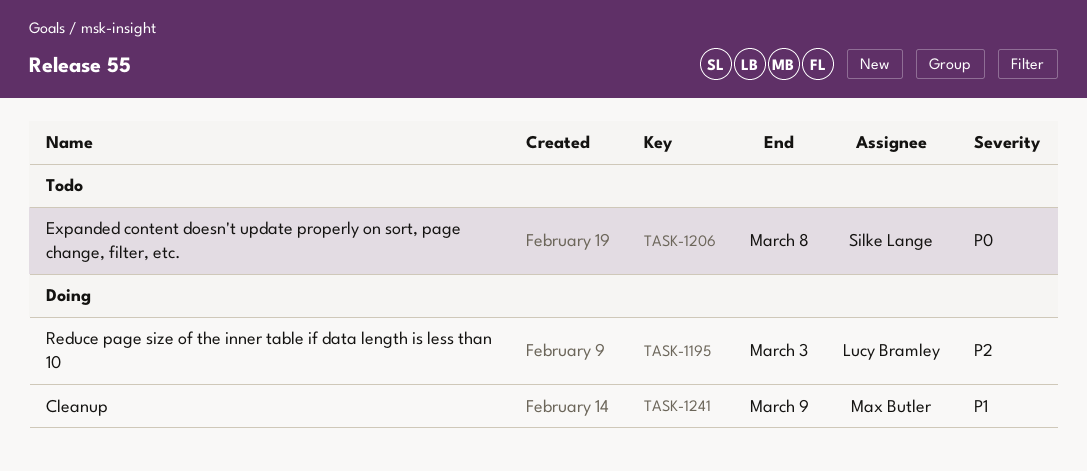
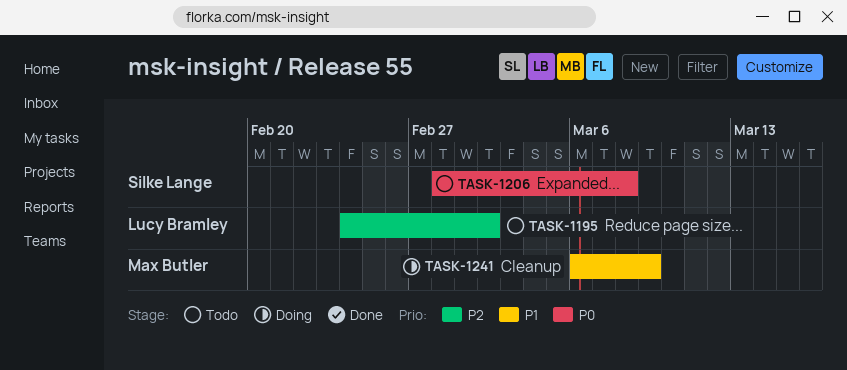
TASK-1195, status: Doing -> Todo
TASK-1195, due: Mar 3 -> Mar 2

